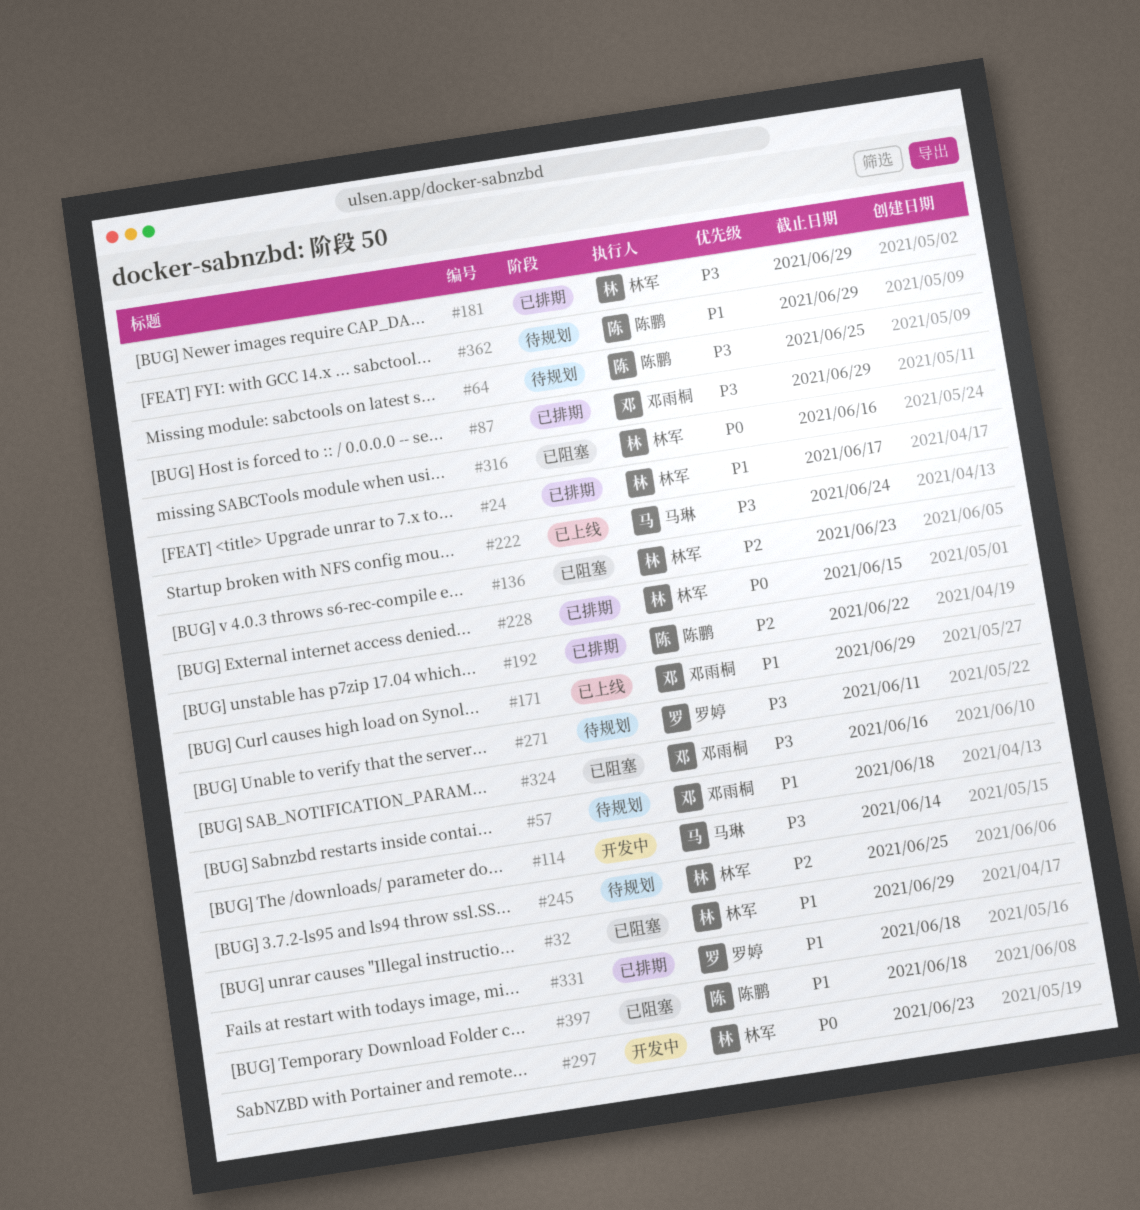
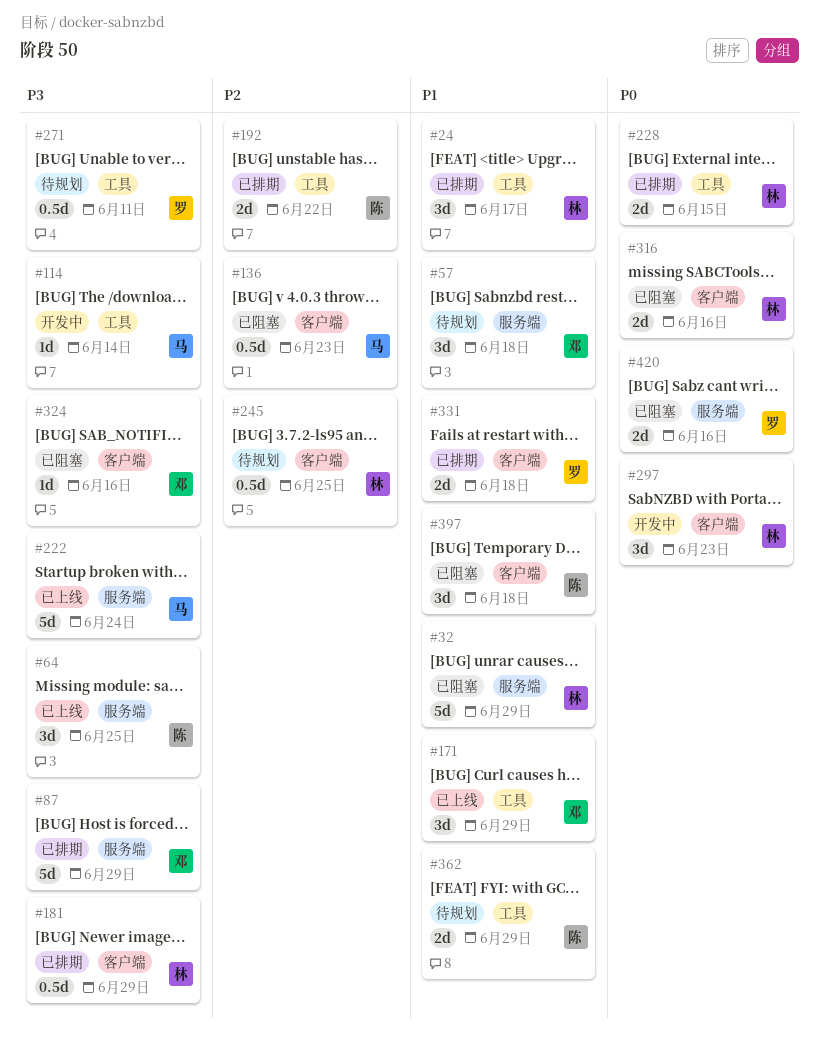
#64, status: 待规划 -> 已上线
#136, owner: 林军 -> 马琳
#420: none -> present

